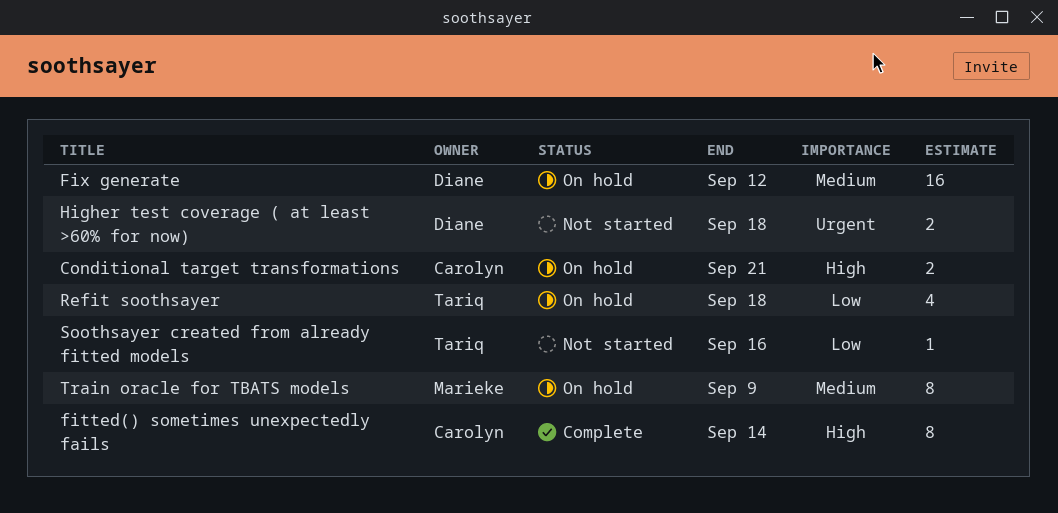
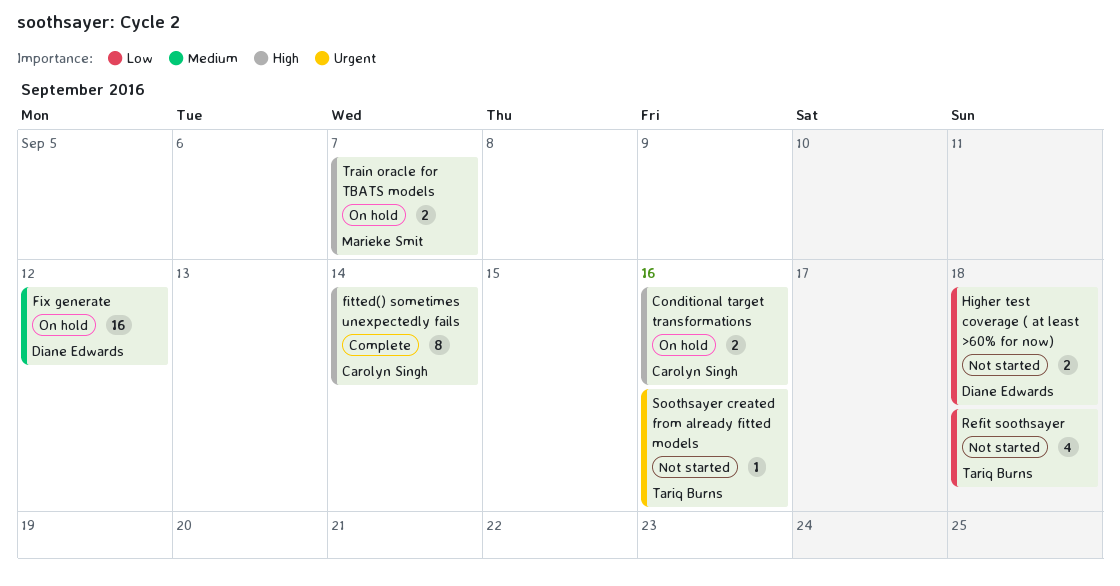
Conditional target transformations, due: Sep 21 -> Sep 16
Higher test coverage ( at least >60% for now), priority: Urgent -> Low
Refit soothsayer, status: On hold -> Not started
Soothsayer created from already fitted models, priority: Low -> Urgent
Train oracle for TBATS models, priority: Medium -> High
Train oracle for TBATS models, estimate: 8 -> 2
Train oracle for TBATS models, due: Sep 9 -> Sep 7

